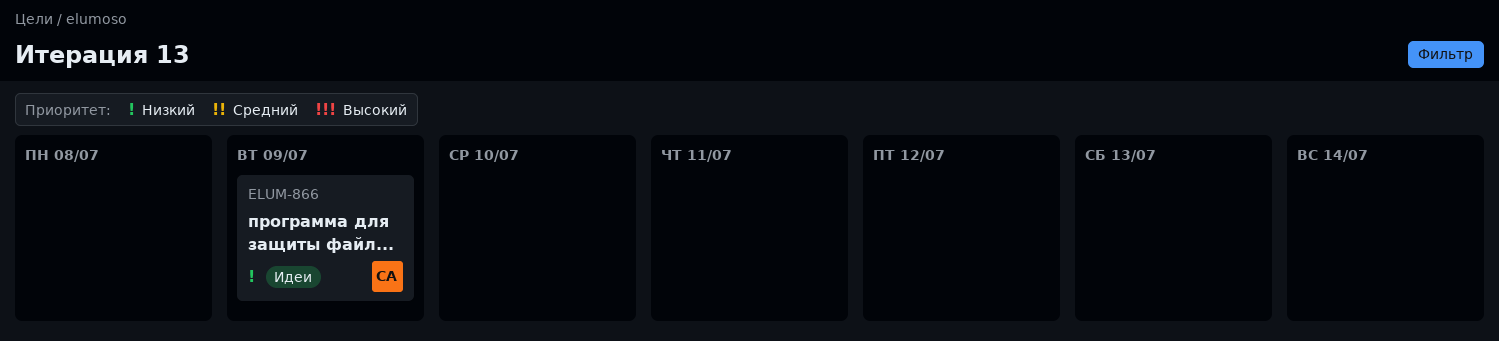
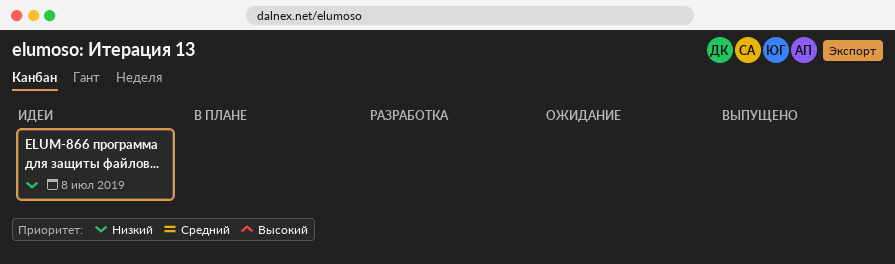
ELUM-866, due: Jul 9 -> Jul 8

